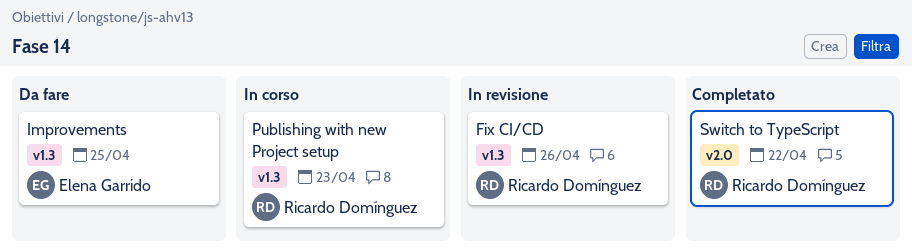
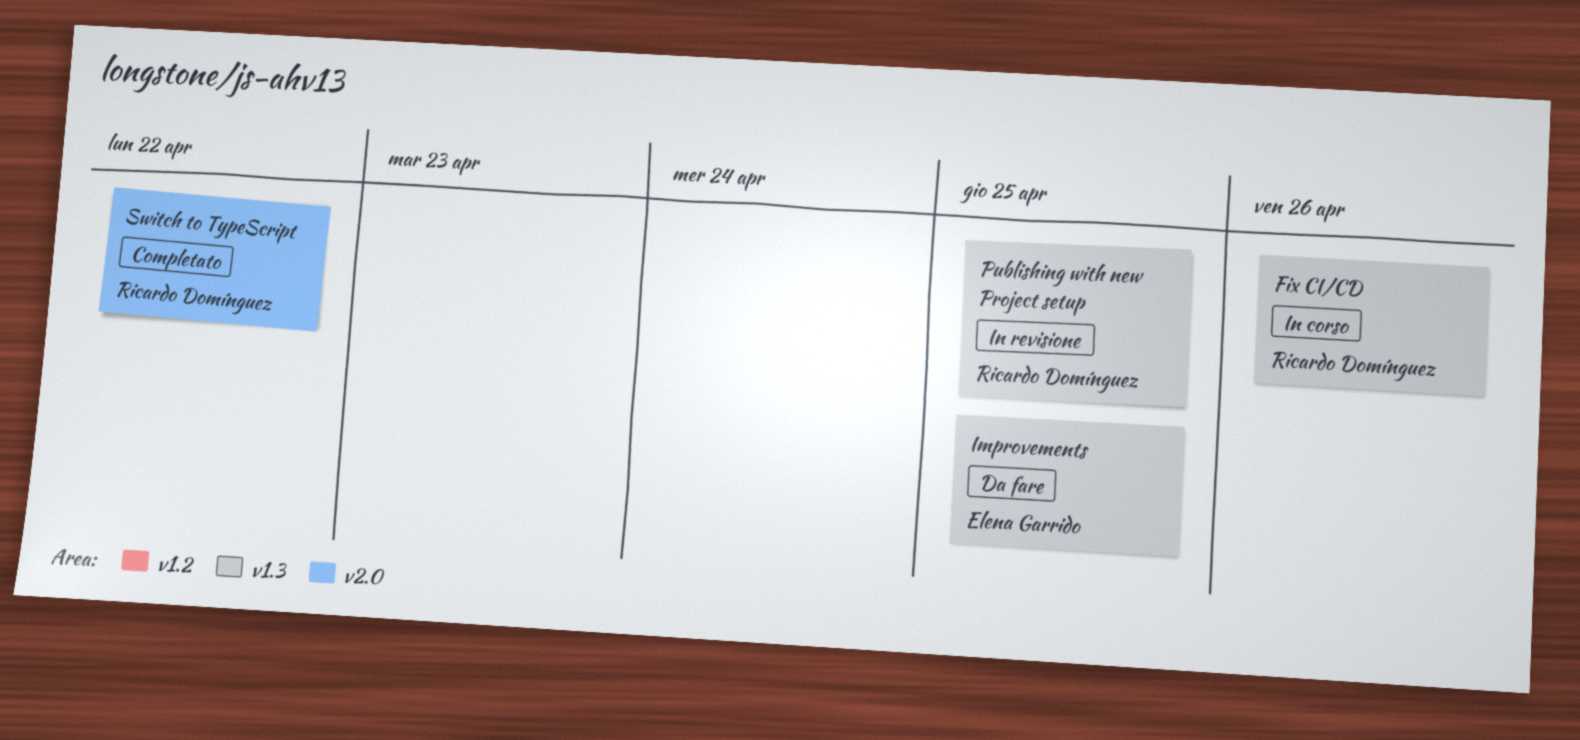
Fix CI/CD, status: In revisione -> In corso
Publishing with new Project setup, status: In corso -> In revisione
Publishing with new Project setup, due: Apr 23 -> Apr 25

